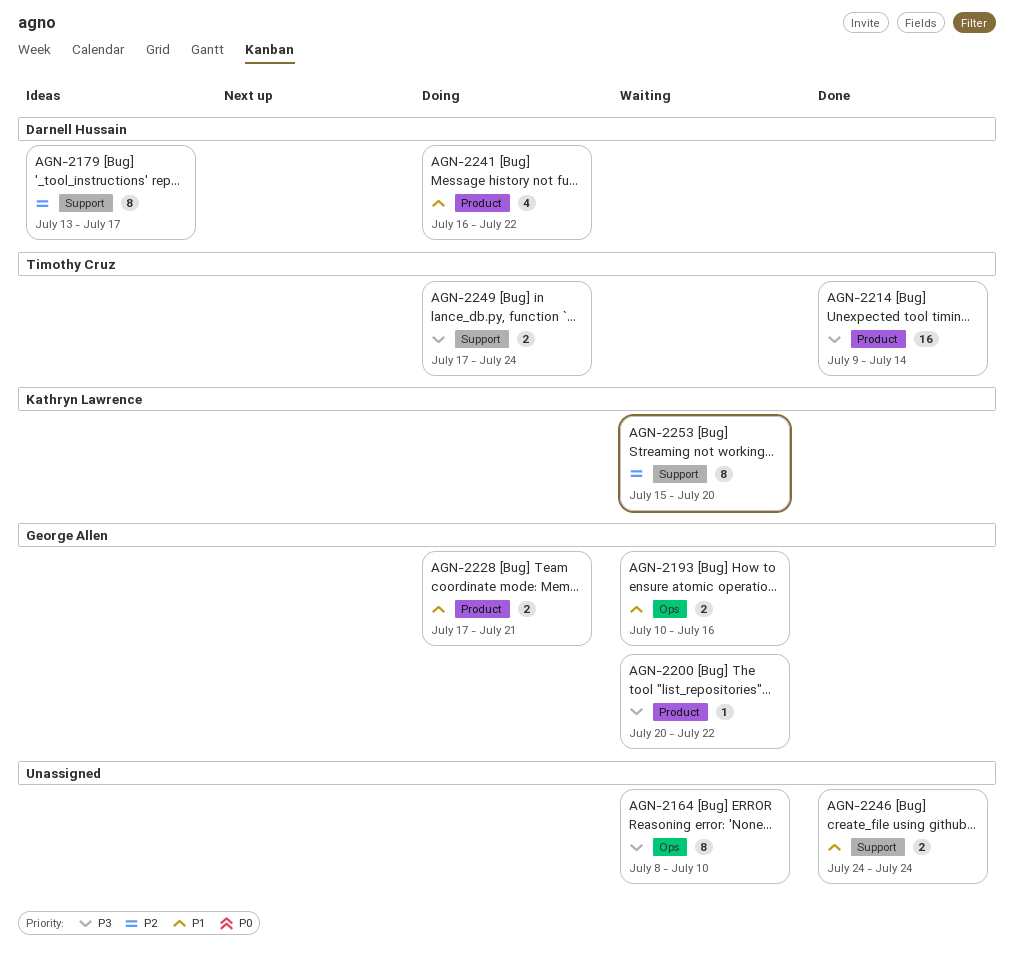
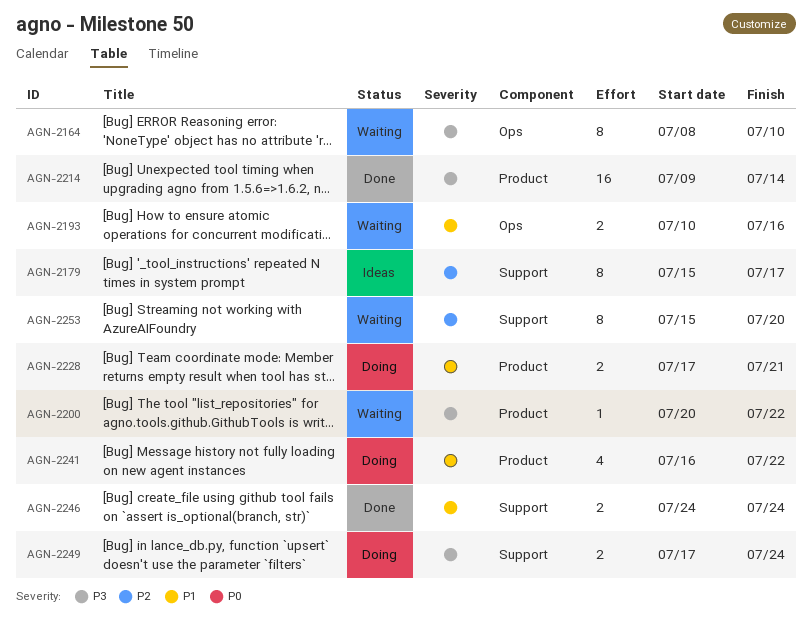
AGN-2179, start: Jul 13 -> Jul 15

